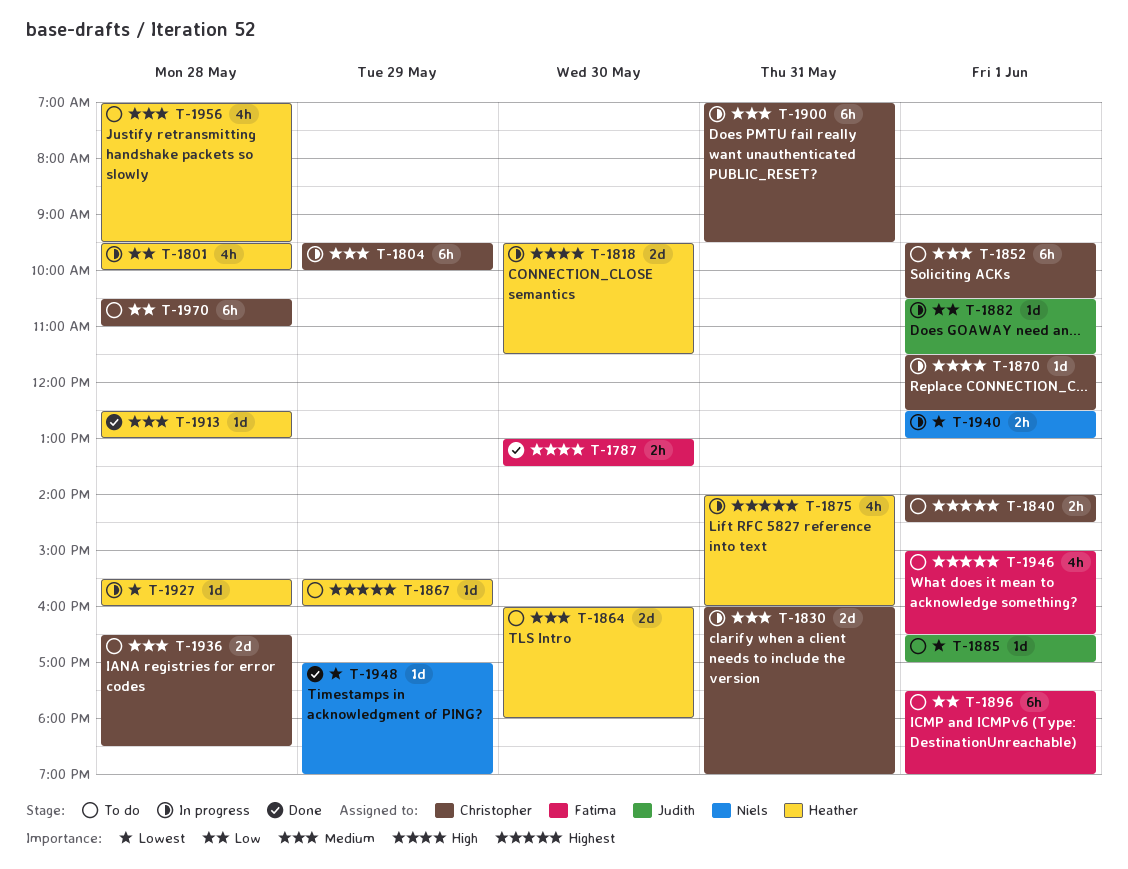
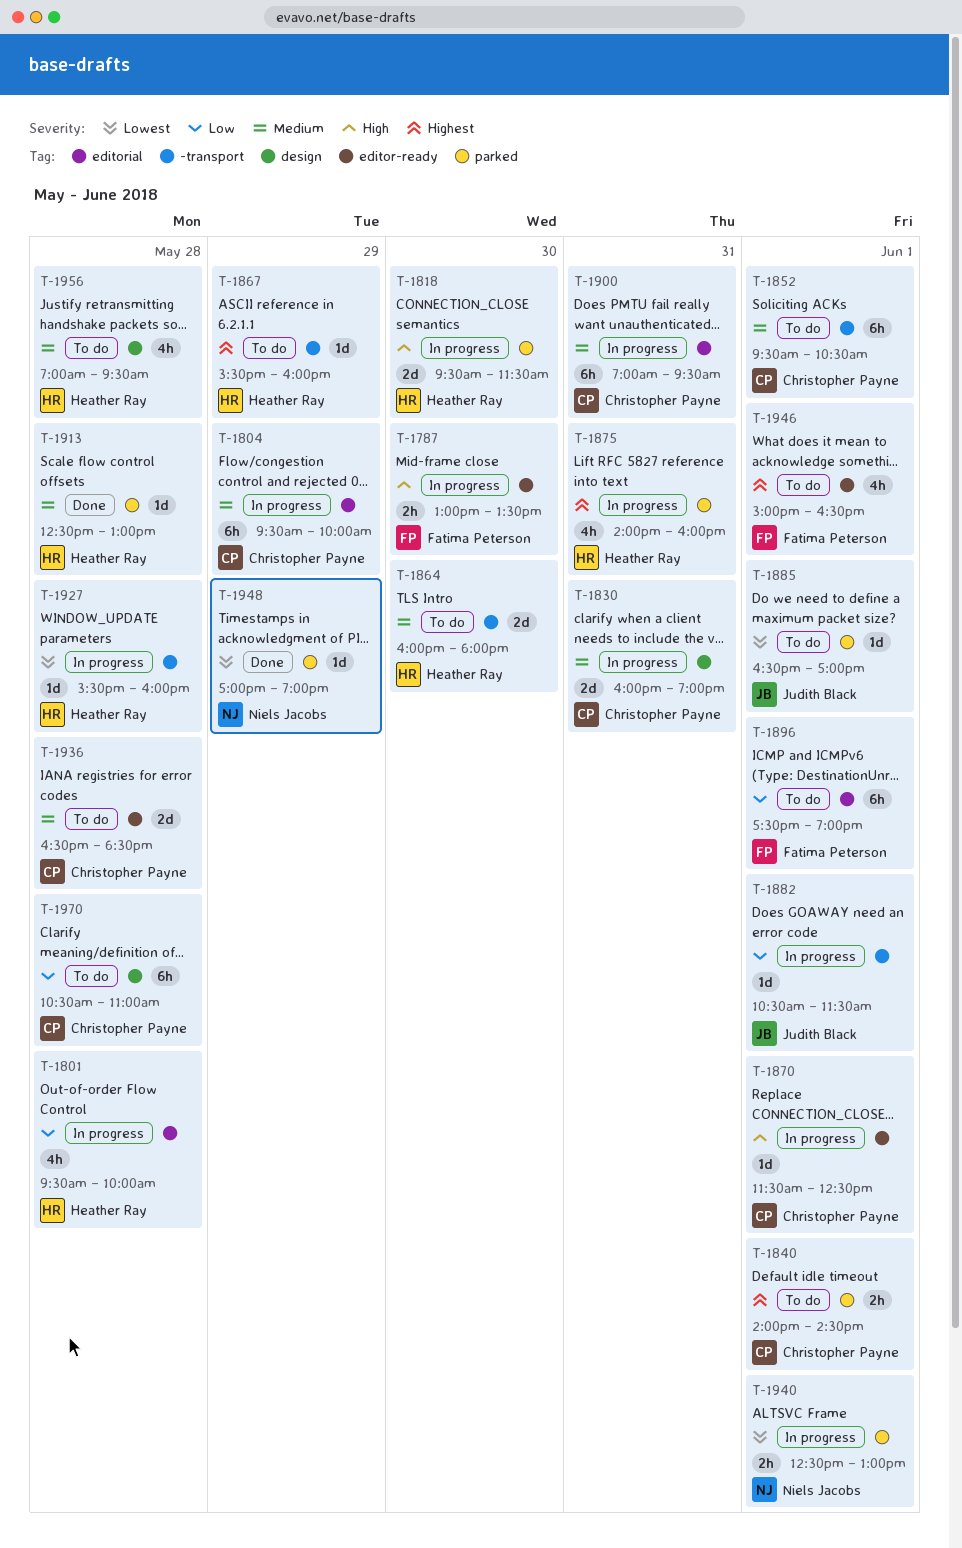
T-1787, status: Done -> In progress

